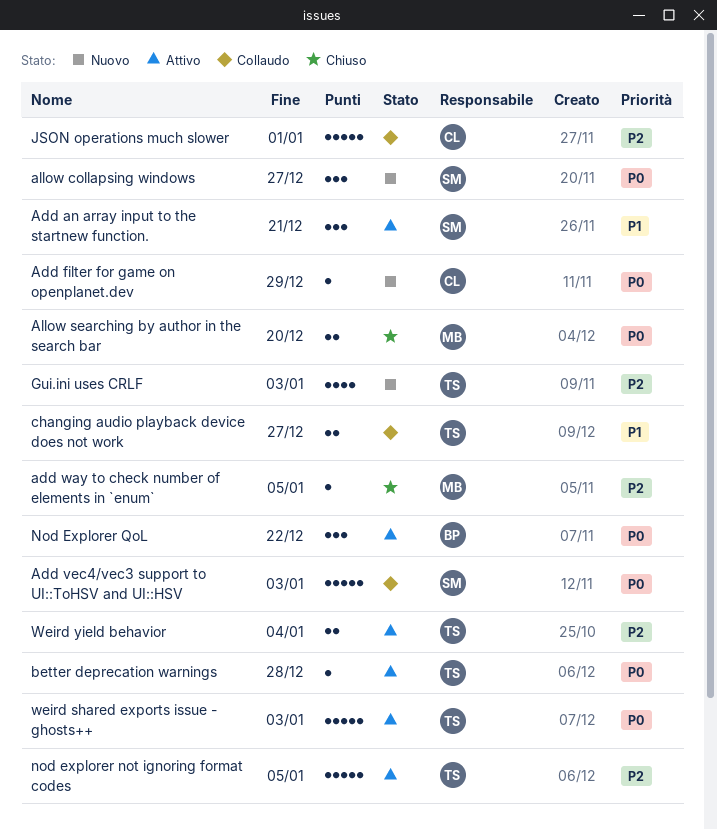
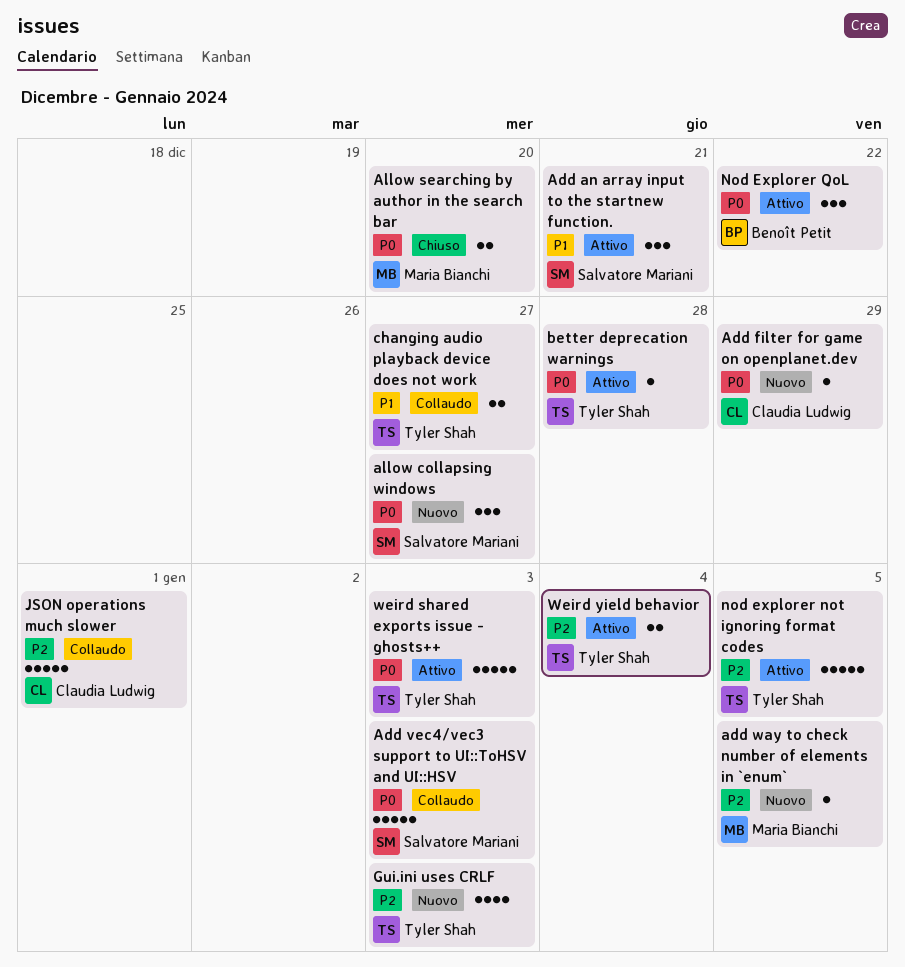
add way to check number of elements in `enum`, status: Chiuso -> Nuovo

